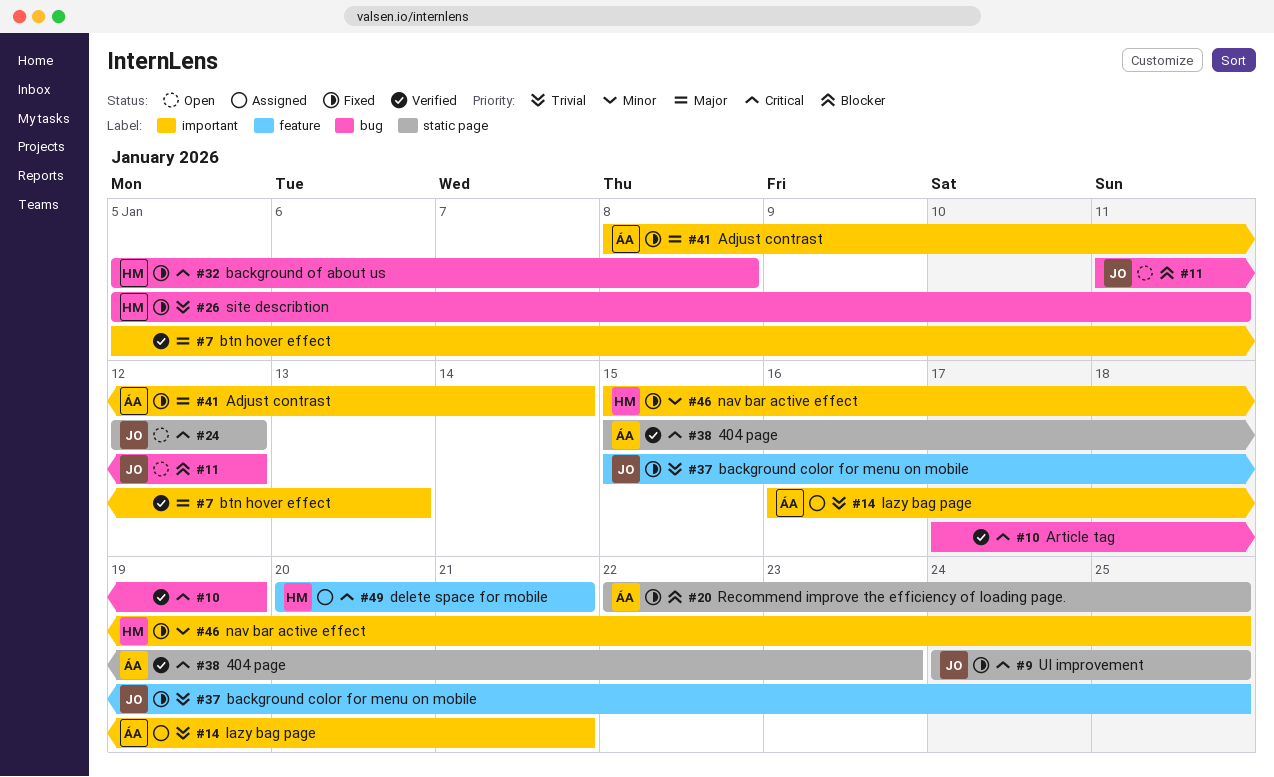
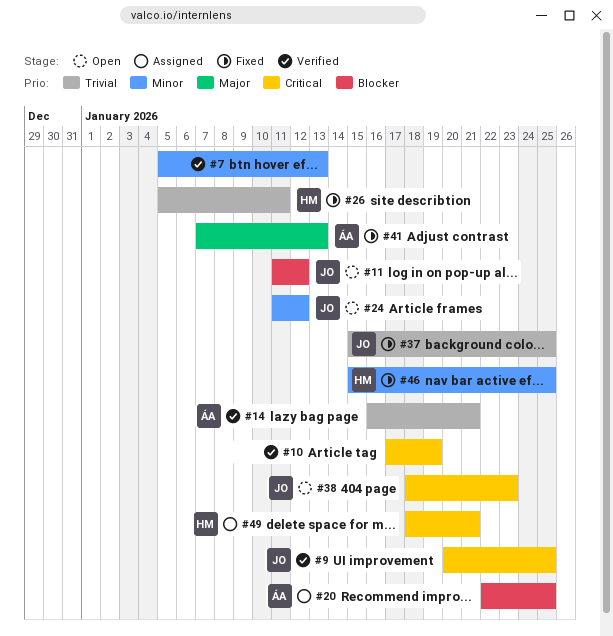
#7, priority: Major -> Minor
#9, status: Fixed -> Verified
#9, start: Jan 24 -> Jan 20
#14, status: Assigned -> Verified
#20, status: Fixed -> Assigned
#24, priority: Critical -> Minor
#24, start: Jan 12 -> Jan 11
#32: present -> none
#38, status: Verified -> Open
#38, owner: ÁA -> JO
#38, start: Jan 15 -> Jan 18
#41, start: Jan 8 -> Jan 7
#41, due: Jan 14 -> Jan 13
#49, start: Jan 20 -> Jan 18

